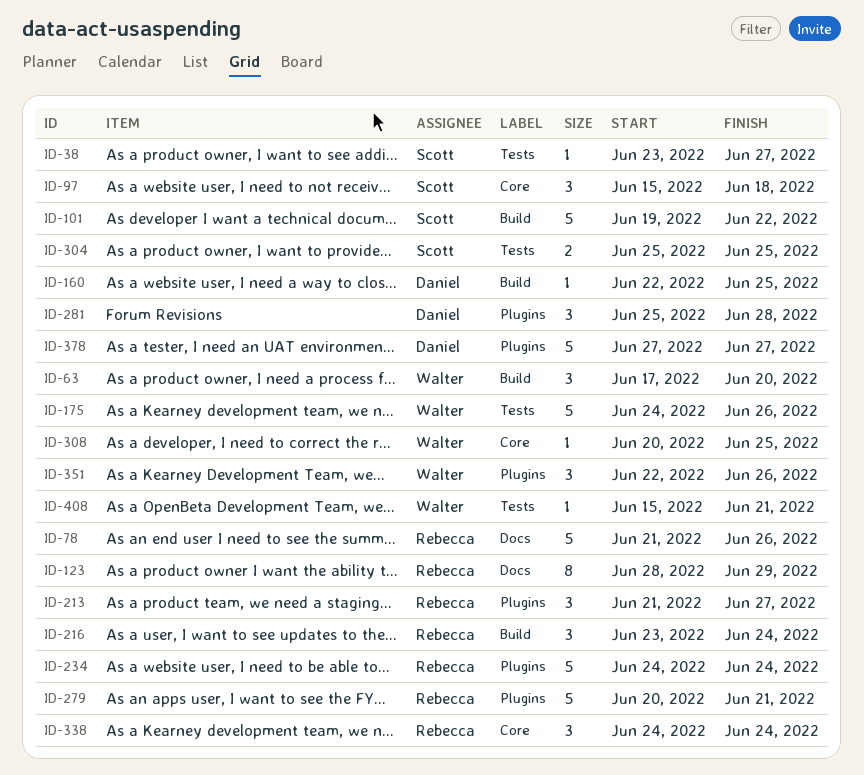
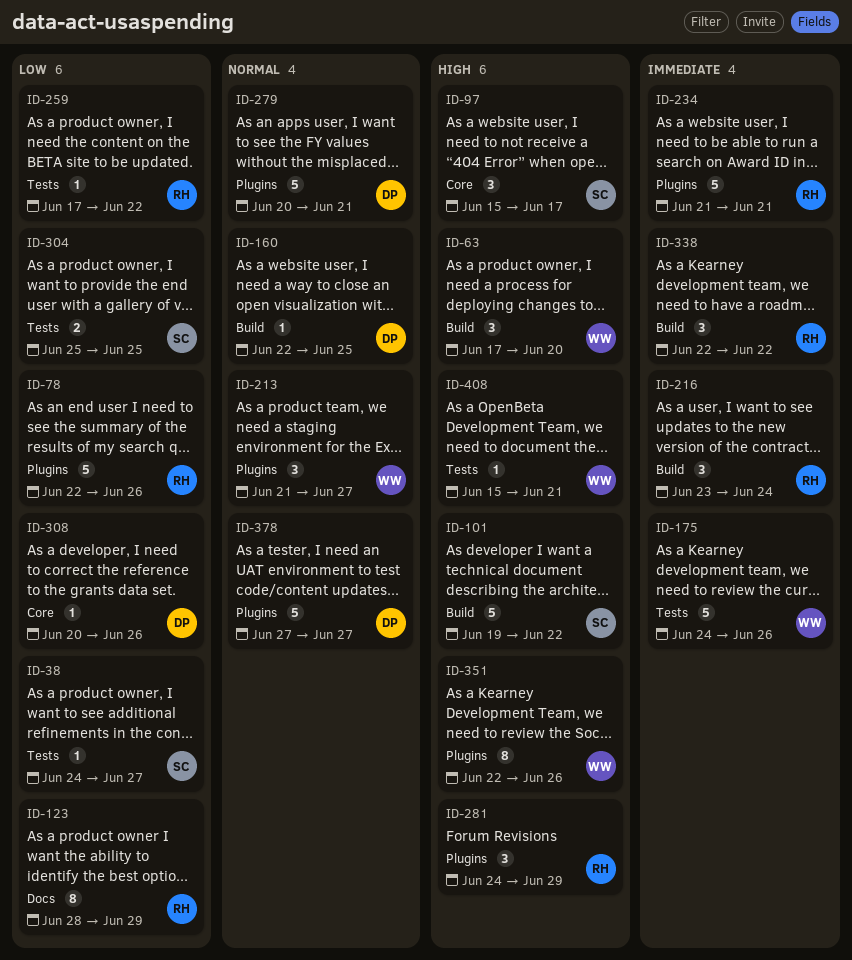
ID-38, start: Jun 23 -> Jun 24
ID-78, label: Docs -> Plugins
ID-78, start: Jun 21 -> Jun 22
ID-97, due: Jun 18 -> Jun 17
ID-213, owner: Rebecca -> Walter
ID-234, start: Jun 24 -> Jun 21
ID-234, due: Jun 24 -> Jun 21
ID-259: none -> present
ID-279, owner: Rebecca -> Daniel
ID-281, owner: Daniel -> Rebecca
ID-281, start: Jun 25 -> Jun 24
ID-281, due: Jun 28 -> Jun 29
ID-308, owner: Walter -> Daniel
ID-308, due: Jun 25 -> Jun 26
ID-338, label: Core -> Build
ID-338, start: Jun 24 -> Jun 22
ID-338, due: Jun 24 -> Jun 22
ID-351, estimate: 3 -> 8

